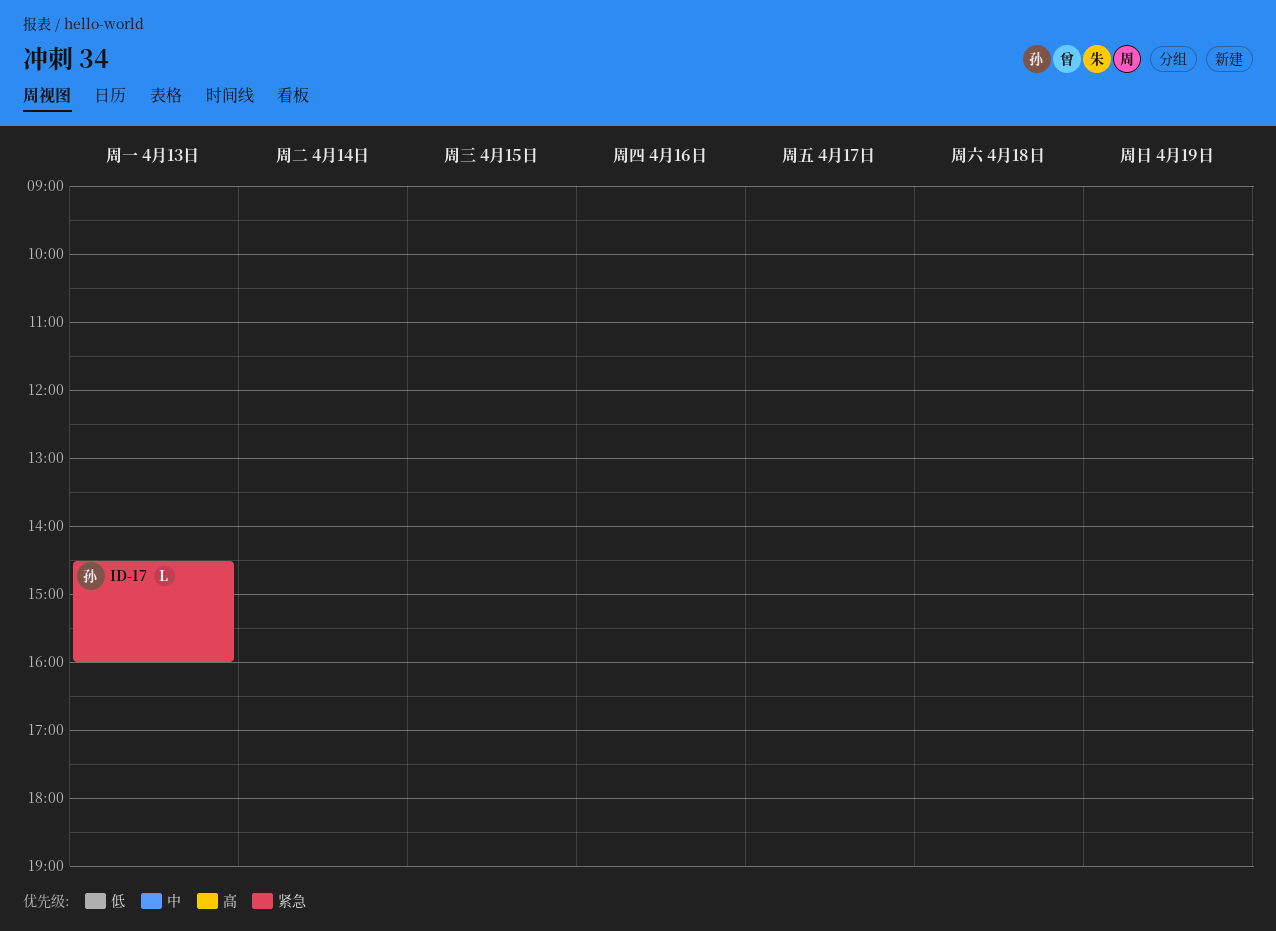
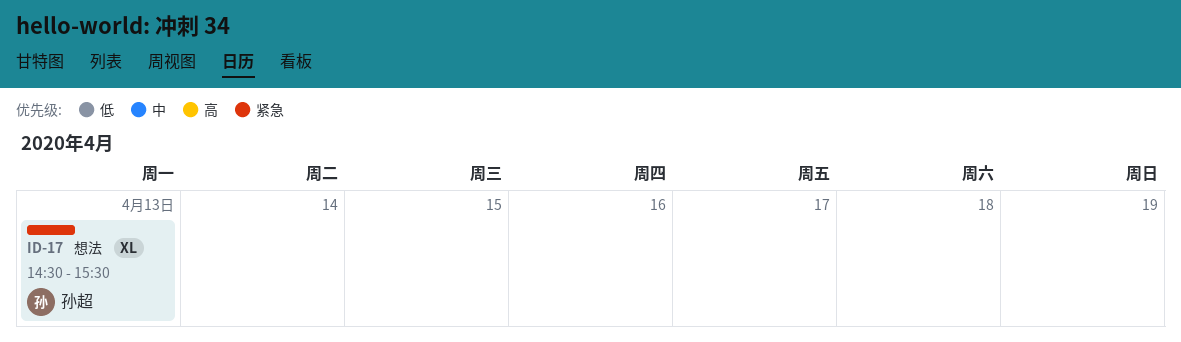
ID-17, estimate: L -> XL
ID-17, ends: 16:00 -> 15:30

